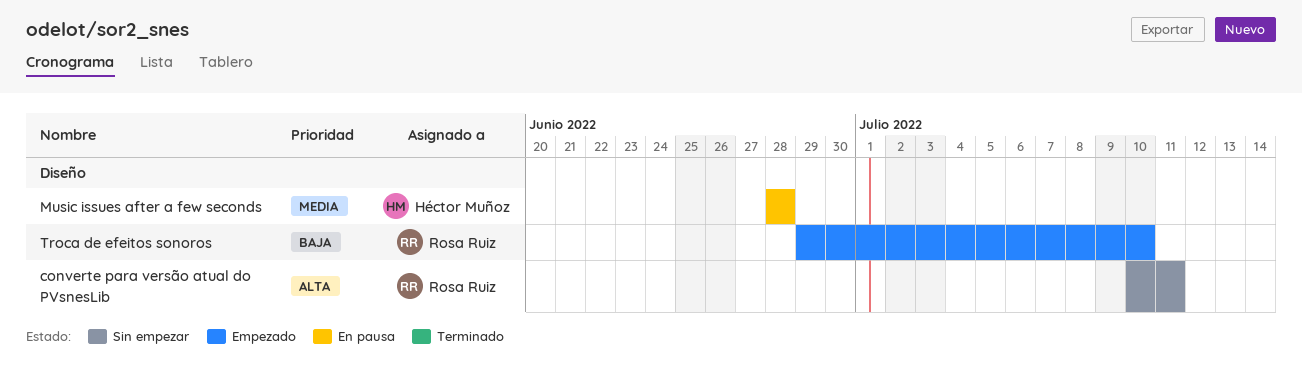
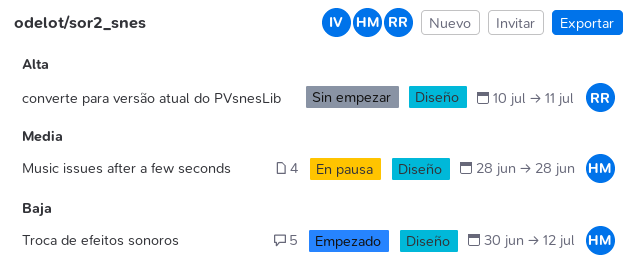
Troca de efeitos sonoros, owner: Rosa Ruiz -> Héctor Muñoz
Troca de efeitos sonoros, start: Jun 29 -> Jun 30
Troca de efeitos sonoros, due: Jul 10 -> Jul 12

